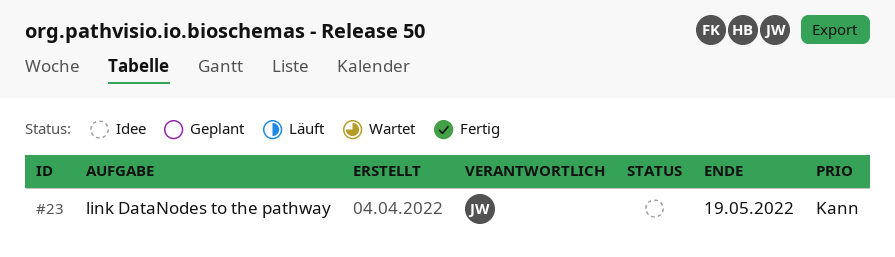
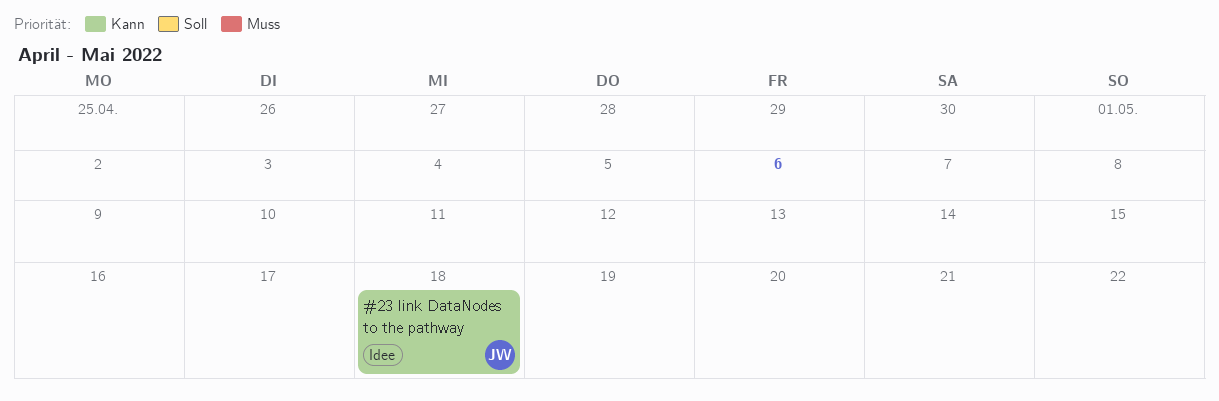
#23, due: May 19 -> May 18

